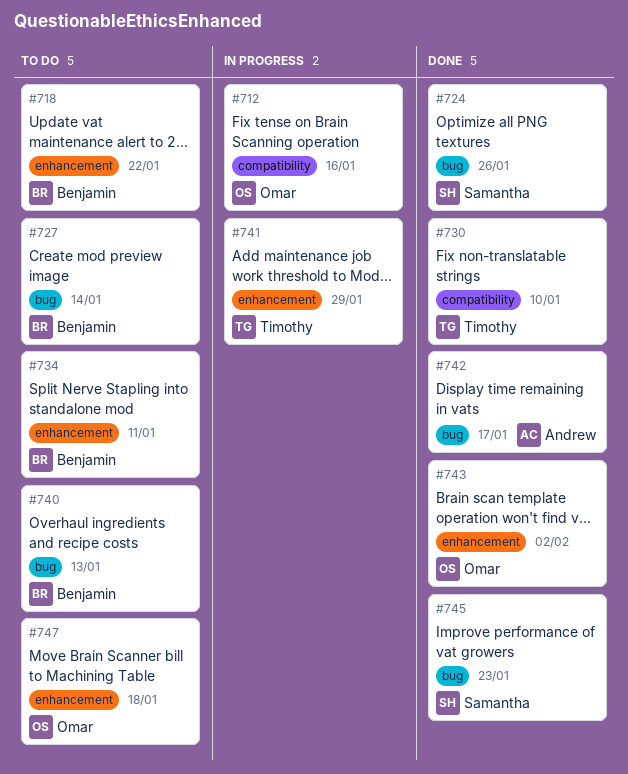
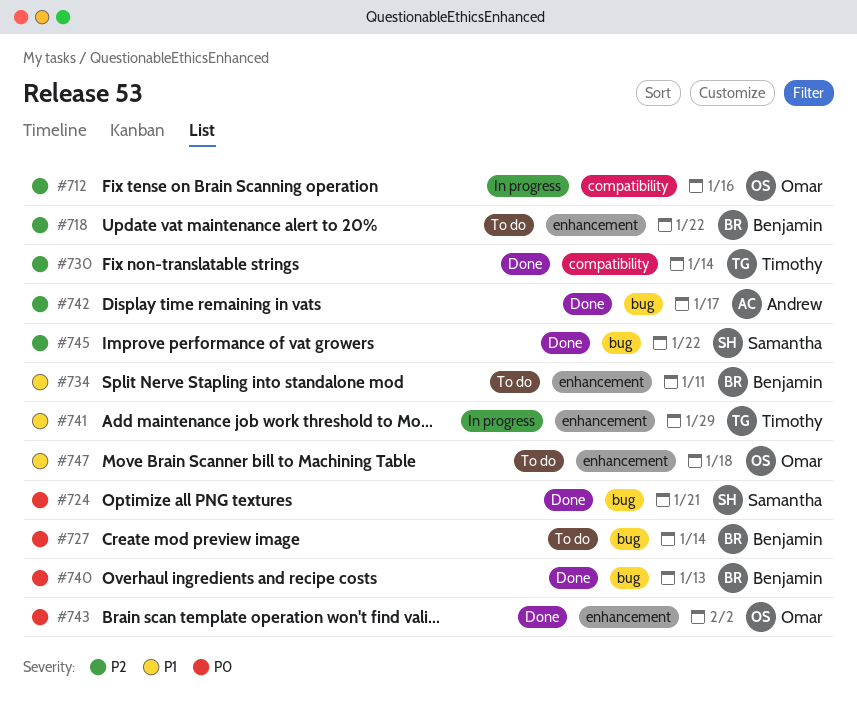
#724, due: Jan 26 -> Jan 21
#730, due: Jan 10 -> Jan 14
#740, status: To do -> Done
#745, due: Jan 23 -> Jan 22

